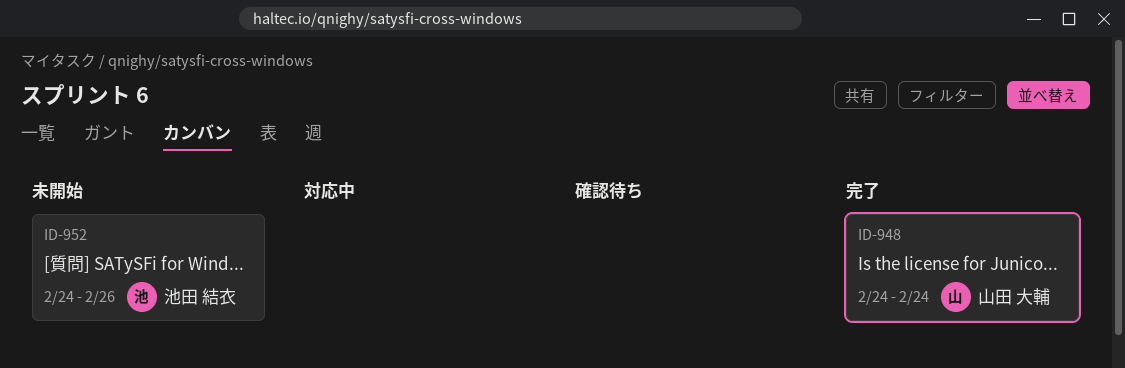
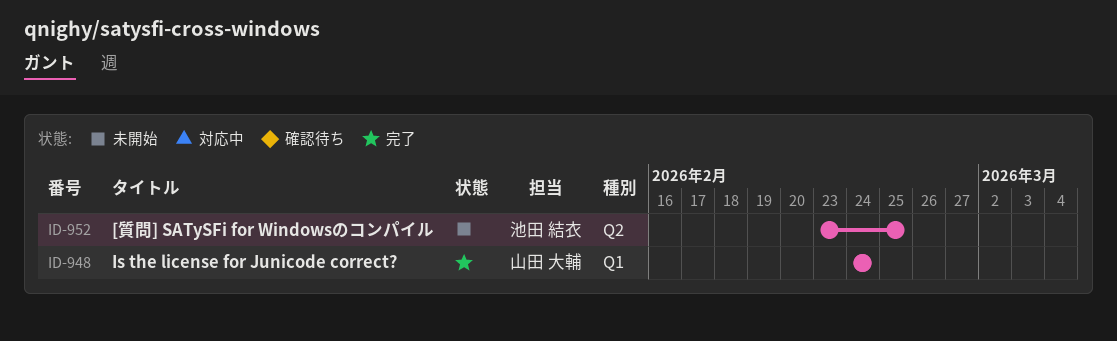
ID-952, start: Feb 24 -> Feb 23
ID-952, due: Feb 26 -> Feb 25

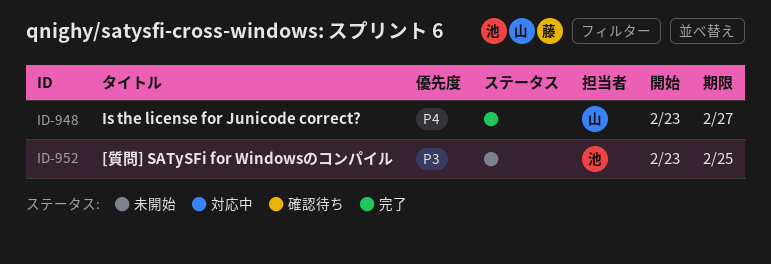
ID-948, start: Feb 24 -> Feb 23
ID-948, due: Feb 24 -> Feb 27

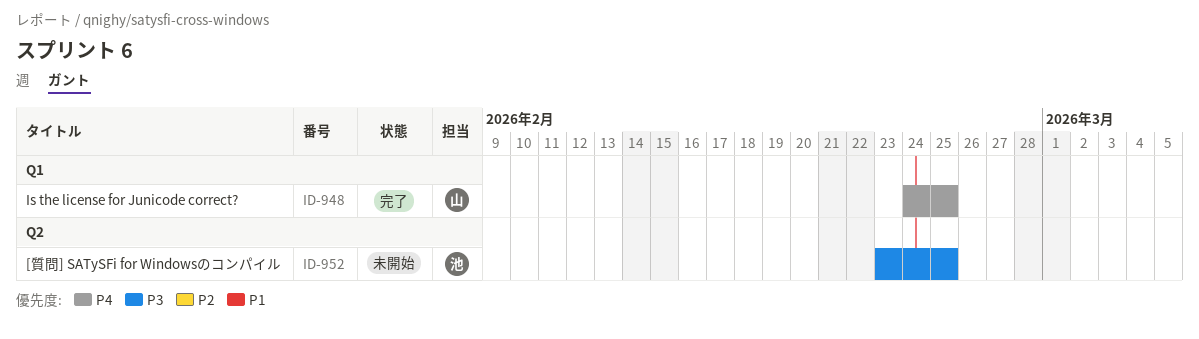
ID-948, start: Feb 23 -> Feb 24
ID-948, due: Feb 27 -> Feb 25

